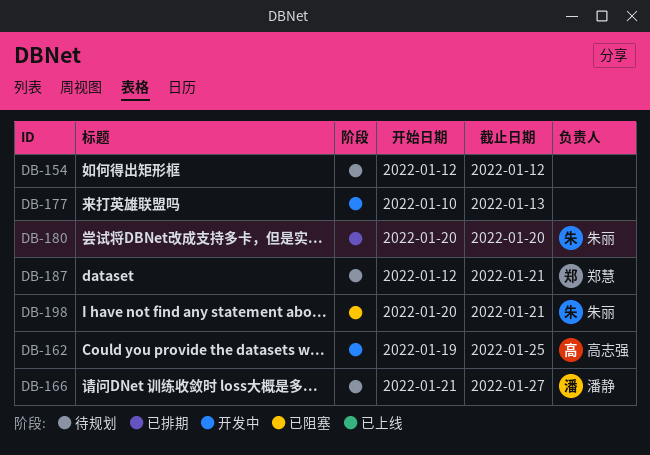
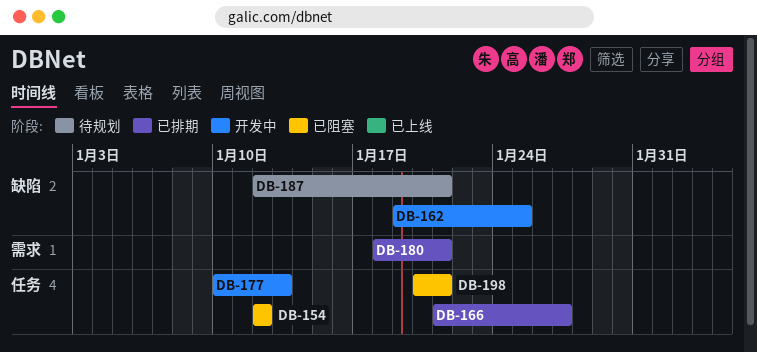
DB-154, status: 待规划 -> 已阻塞
DB-166, status: 待规划 -> 已排期
DB-180, start: Jan 20 -> Jan 18
DB-180, due: Jan 20 -> Jan 21

